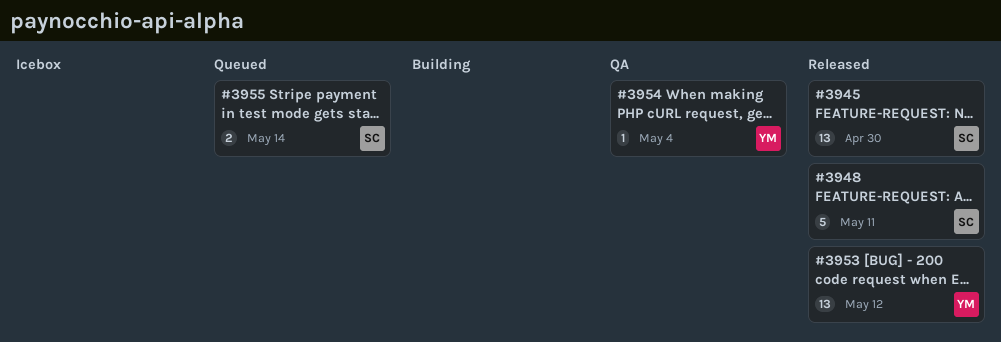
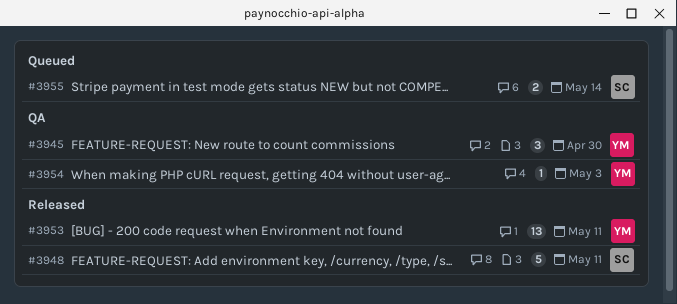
#3945, status: Released -> QA
#3945, owner: SC -> YM
#3945, estimate: 13 -> 3
#3953, due: May 12 -> May 11
#3954, due: May 4 -> May 3

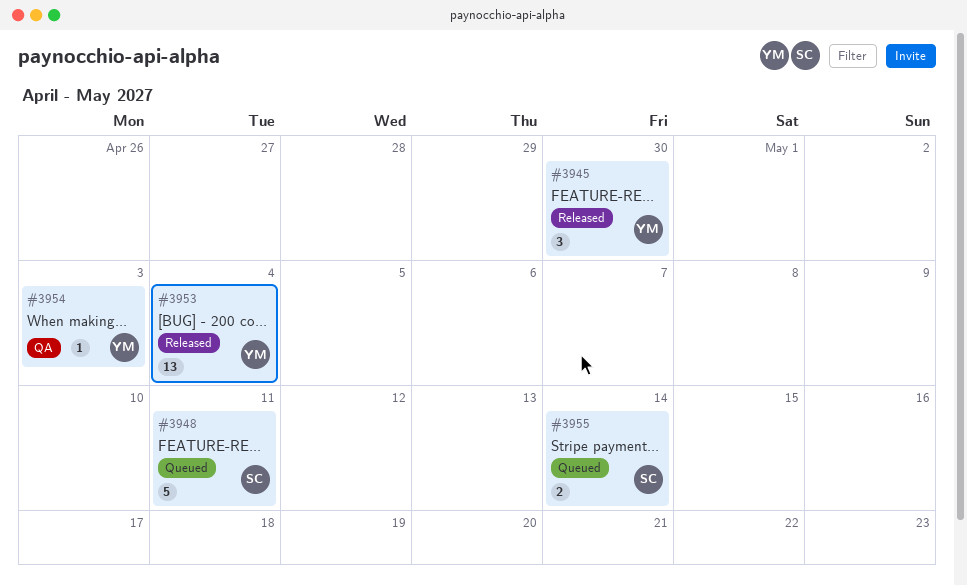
#3945, status: QA -> Released
#3948, status: Released -> Queued
#3953, due: May 11 -> May 4

